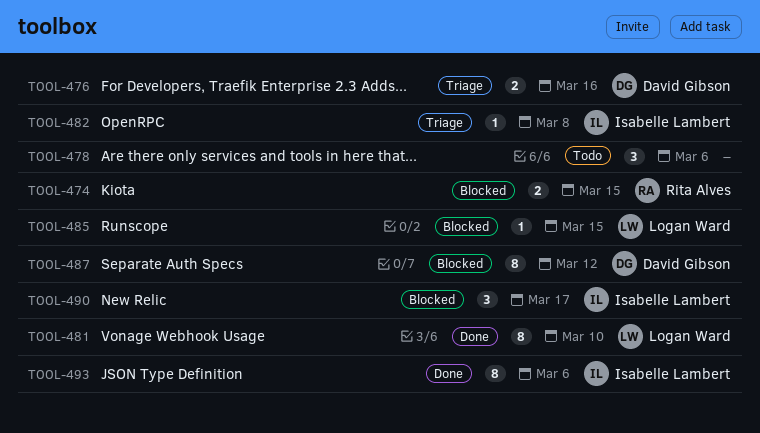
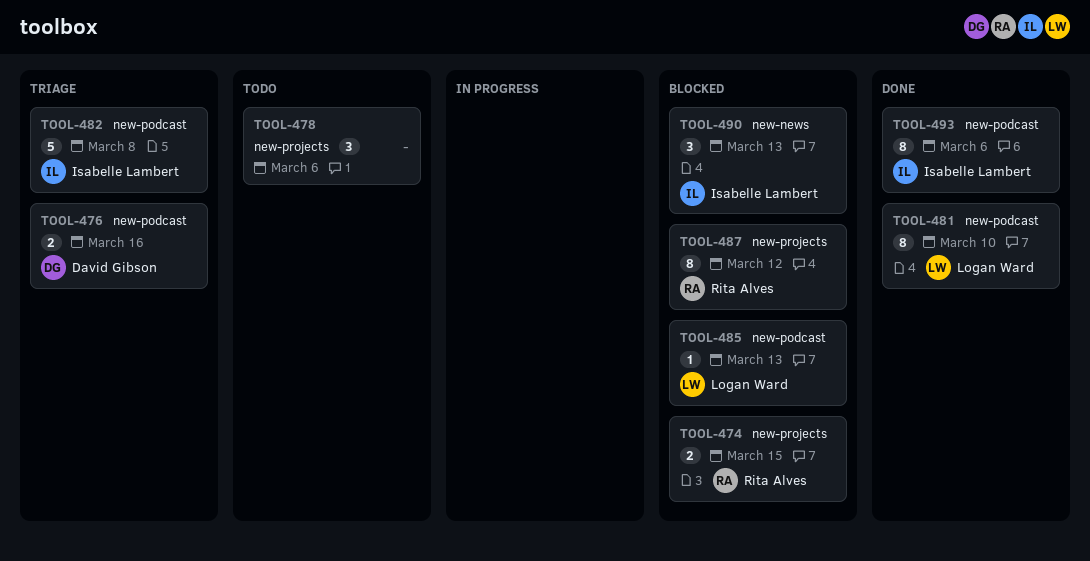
TOOL-482, estimate: 1 -> 5
TOOL-485, due: Mar 15 -> Mar 13
TOOL-487, owner: David Gibson -> Rita Alves
TOOL-490, due: Mar 17 -> Mar 13

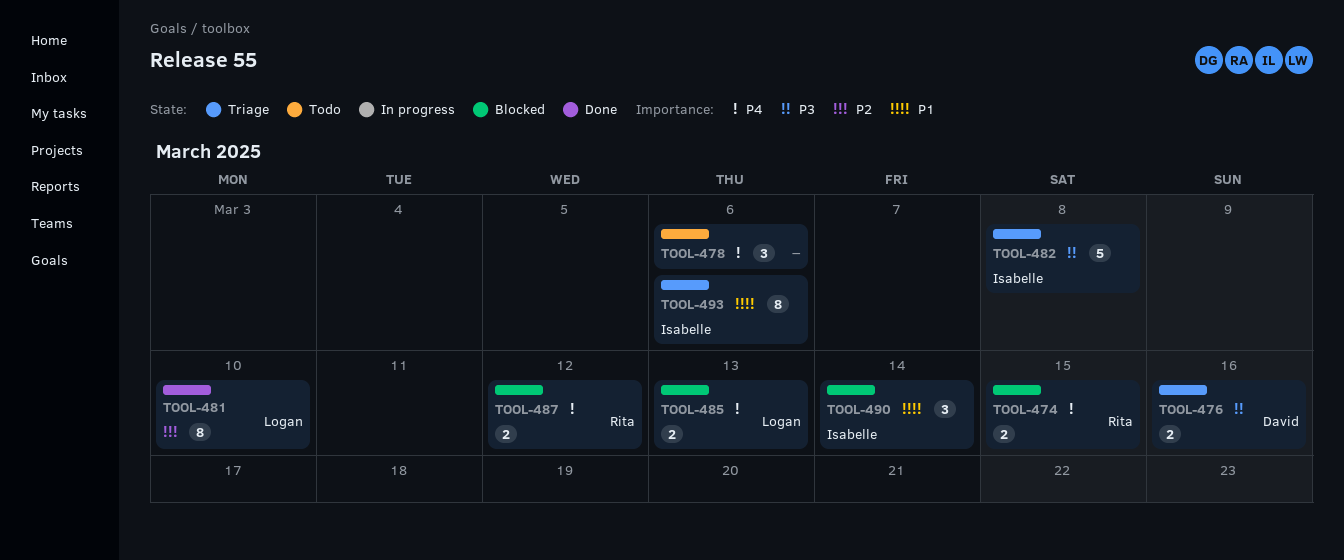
TOOL-485, estimate: 1 -> 2
TOOL-487, estimate: 8 -> 2
TOOL-490, due: Mar 13 -> Mar 14
TOOL-493, status: Done -> Triage

